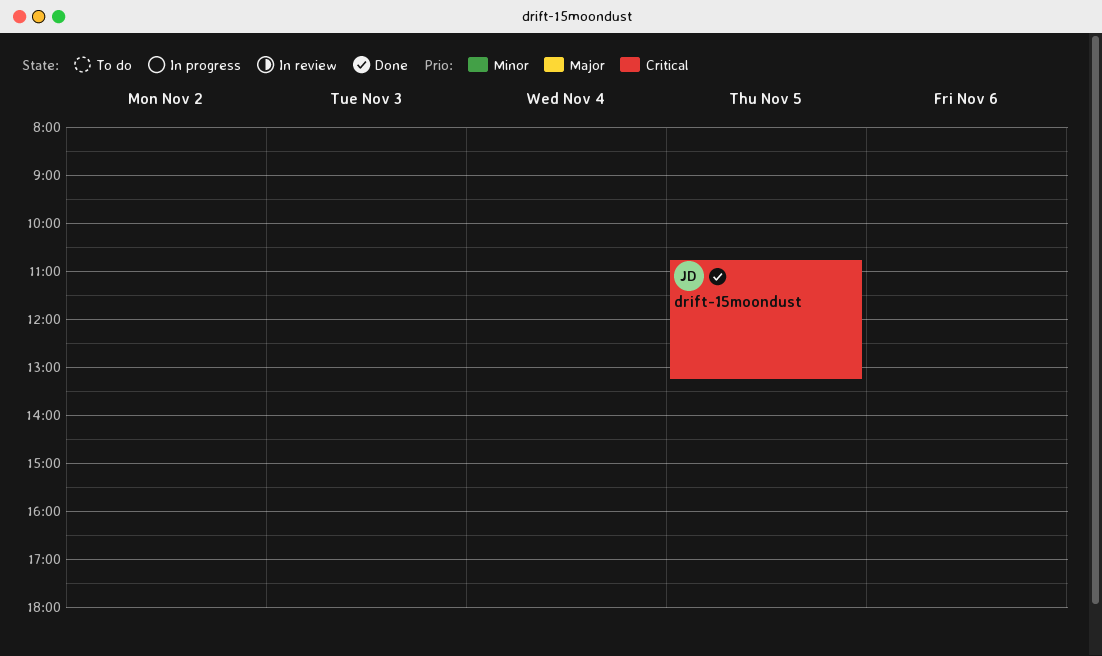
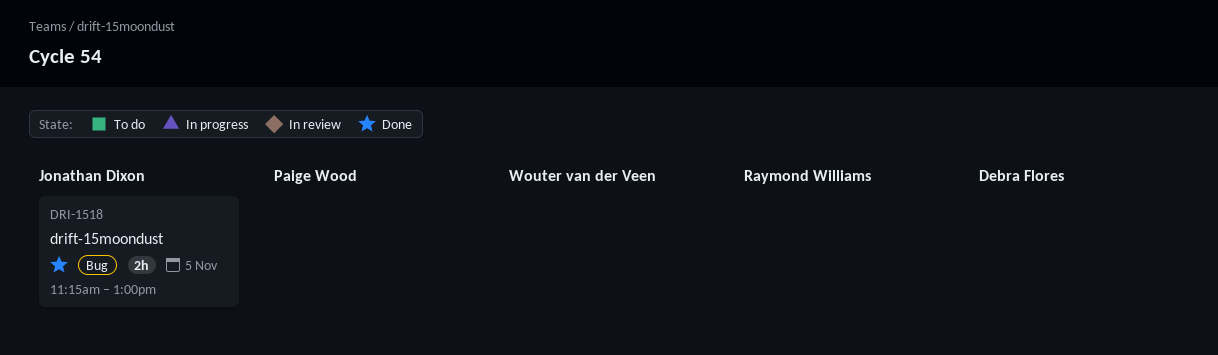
drift-15moondust, begins: 10:45 -> 11:15
drift-15moondust, ends: 13:15 -> 13:00

